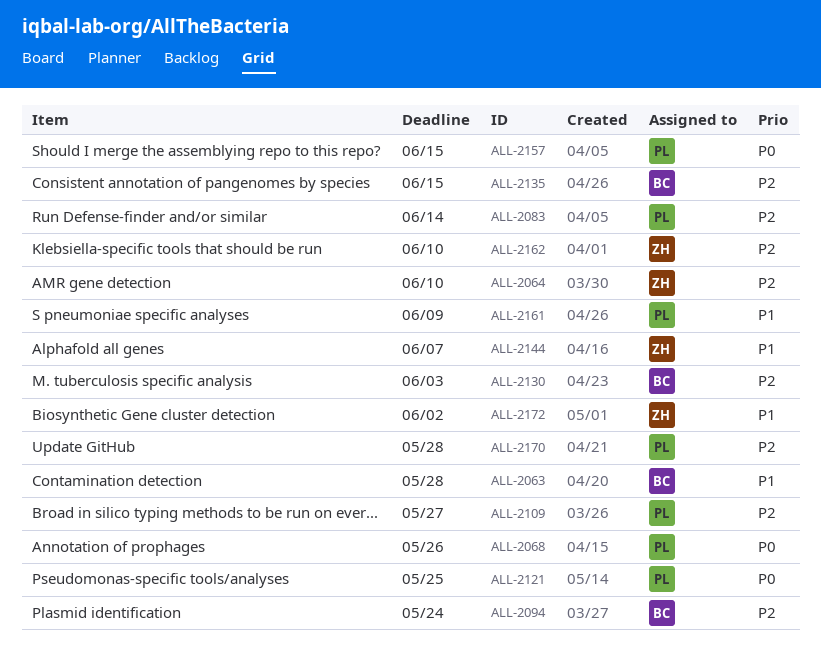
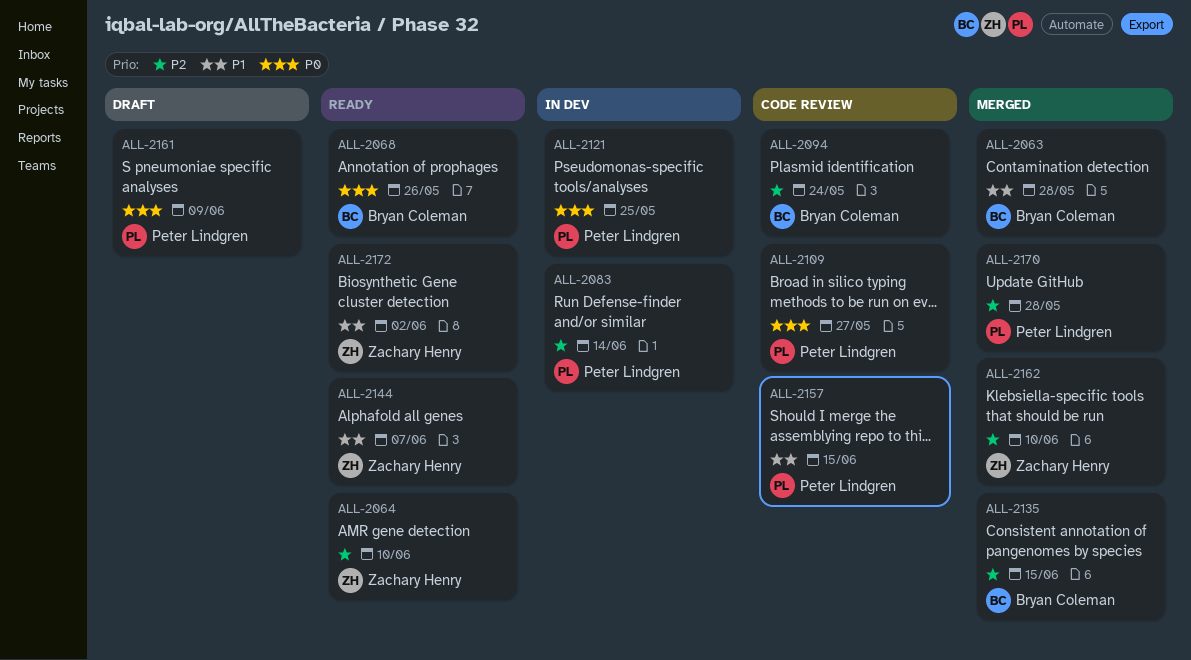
ALL-2068, owner: Peter Lindgren -> Bryan Coleman
ALL-2109, priority: P2 -> P0
ALL-2130: present -> none
ALL-2157, priority: P0 -> P1
ALL-2161, priority: P1 -> P0

